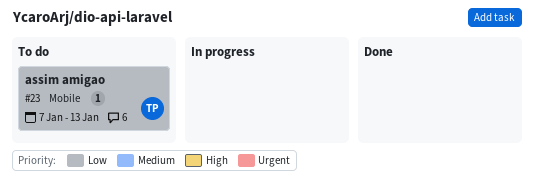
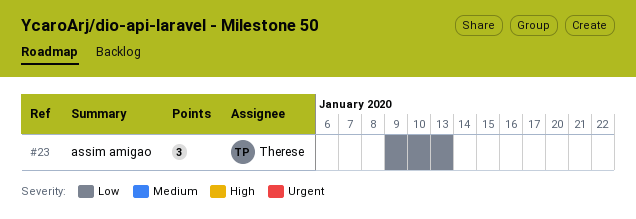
#23, estimate: 1 -> 3
#23, start: Jan 7 -> Jan 9

